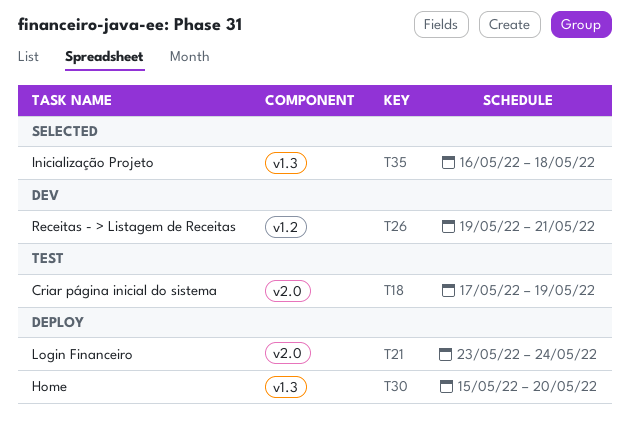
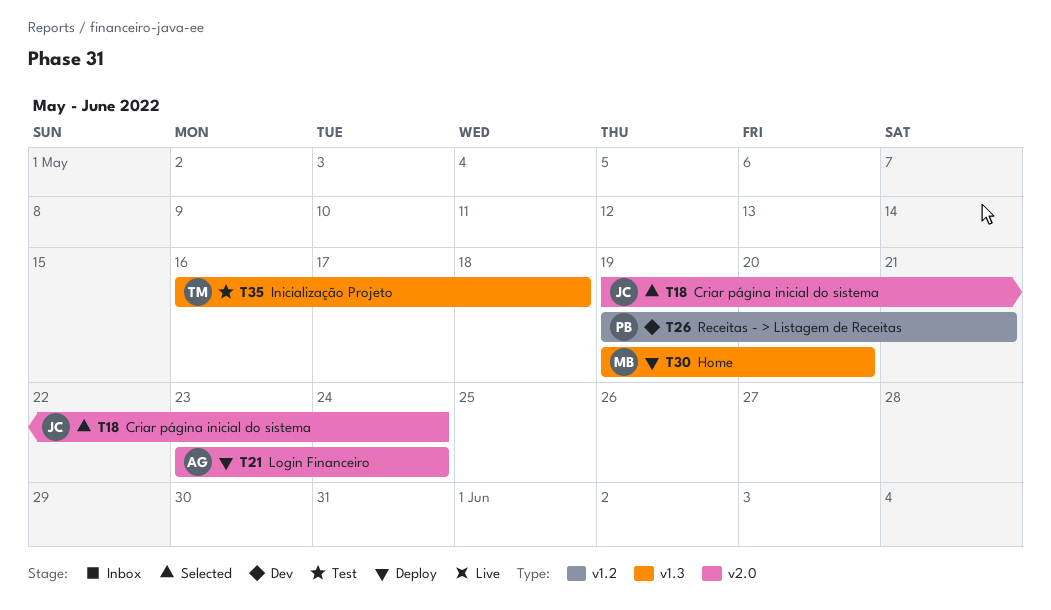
T18, status: Test -> Selected
T18, start: May 17 -> May 19
T18, due: May 19 -> May 24
T30, start: May 15 -> May 19
T35, status: Selected -> Test

